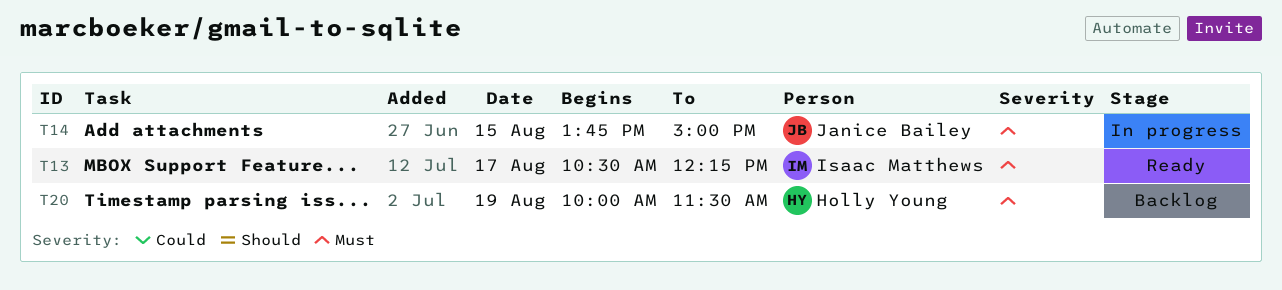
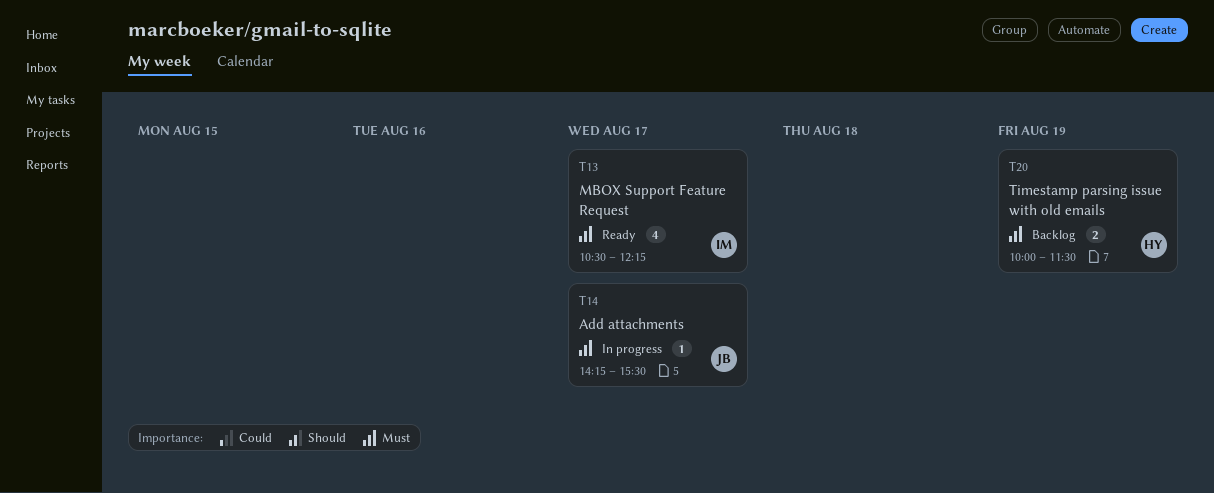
T14, day: Aug 15 -> Aug 17
T14, begins: 13:45 -> 14:15
T14, ends: 15:00 -> 15:30

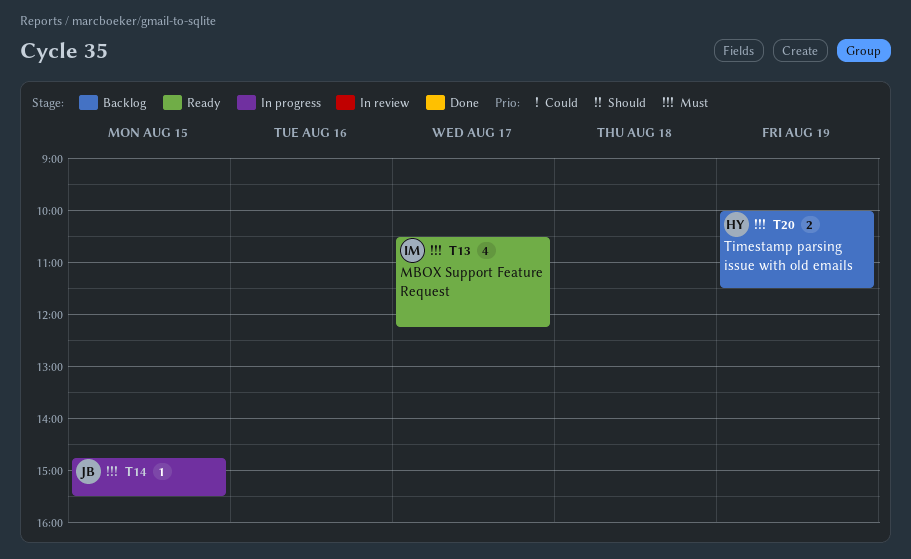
T14, day: Aug 17 -> Aug 15
T14, begins: 14:15 -> 14:45

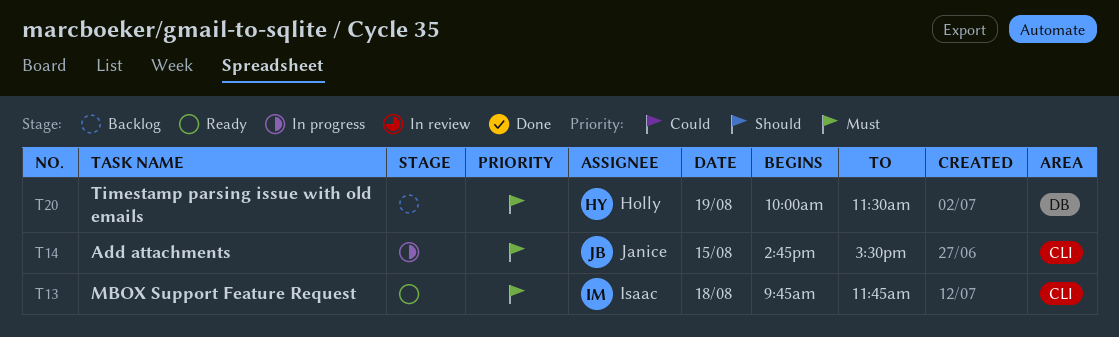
T13, day: Aug 17 -> Aug 18
T13, begins: 10:30 -> 09:45
T13, ends: 12:15 -> 11:45

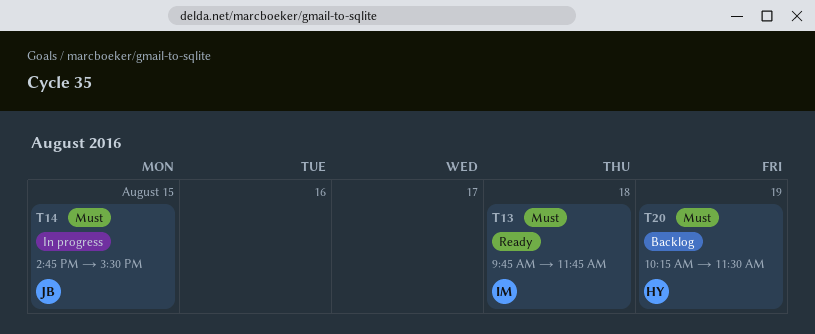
T20, begins: 10:00 -> 10:15

